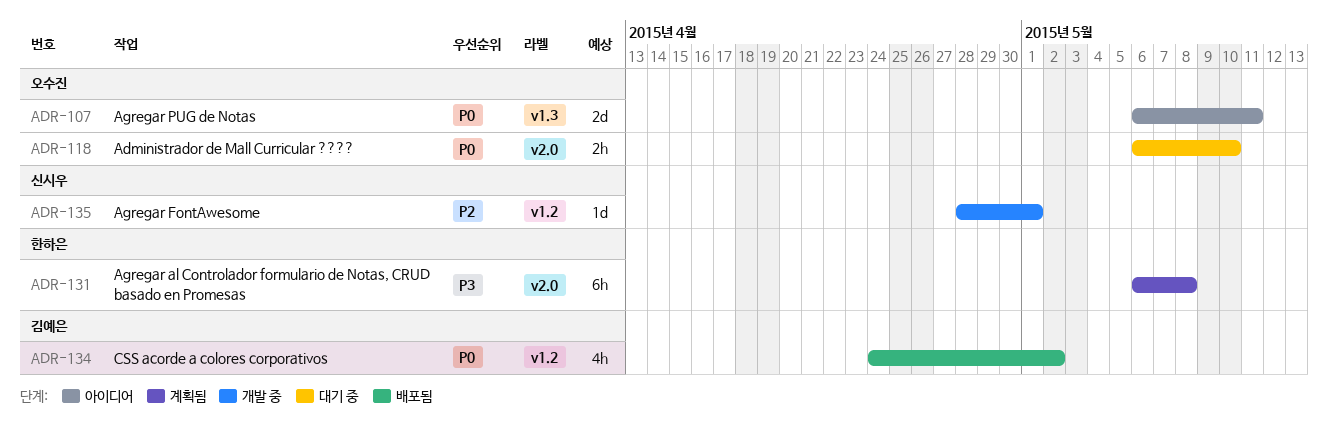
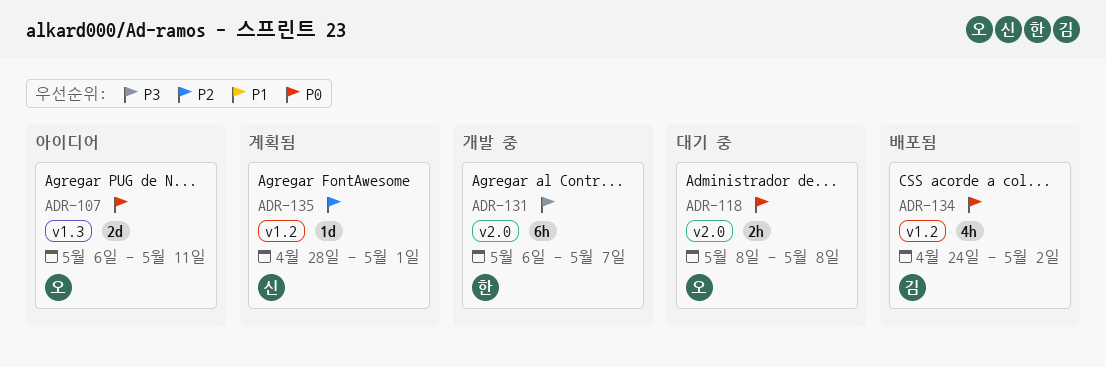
ADR-118, start: May 6 -> May 8
ADR-118, due: May 10 -> May 8
ADR-131, status: 계획됨 -> 개발 중
ADR-131, due: May 8 -> May 7
ADR-135, status: 개발 중 -> 계획됨

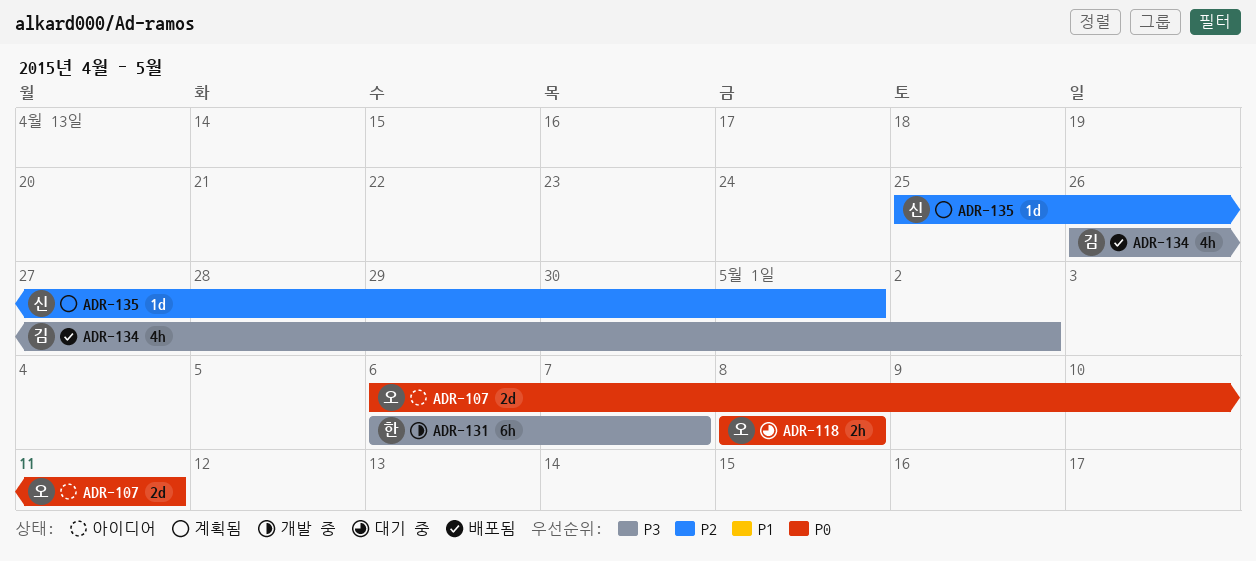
ADR-134, priority: P0 -> P3
ADR-134, start: Apr 24 -> Apr 26
ADR-135, start: Apr 28 -> Apr 25

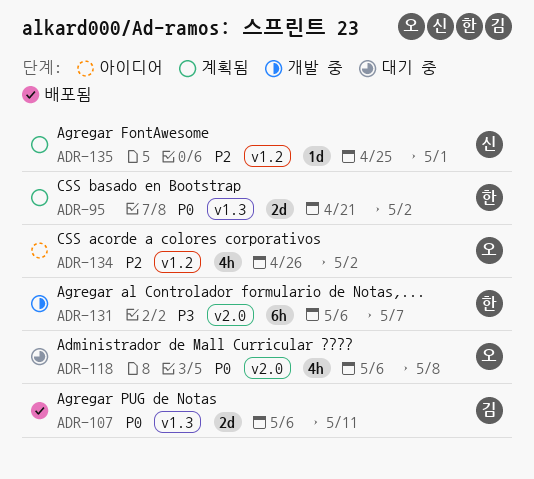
ADR-95: none -> present
ADR-107, status: 아이디어 -> 배포됨
ADR-107, owner: 오 -> 김
ADR-118, estimate: 2h -> 4h
ADR-118, start: May 8 -> May 6
ADR-134, status: 배포됨 -> 아이디어
ADR-134, owner: 김 -> 오
ADR-134, priority: P3 -> P2

